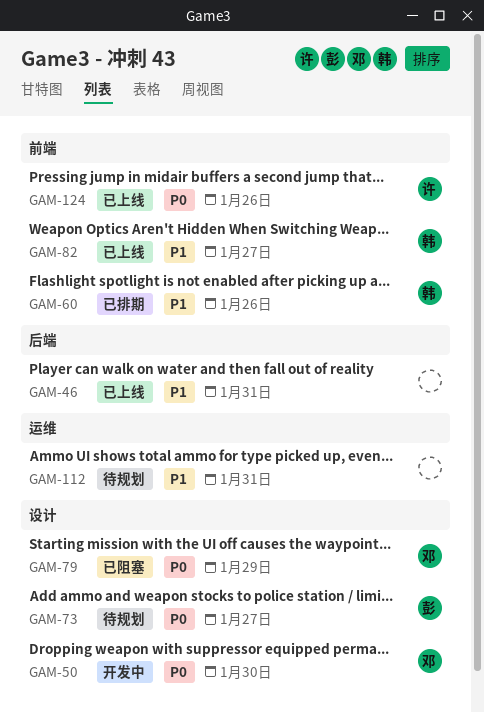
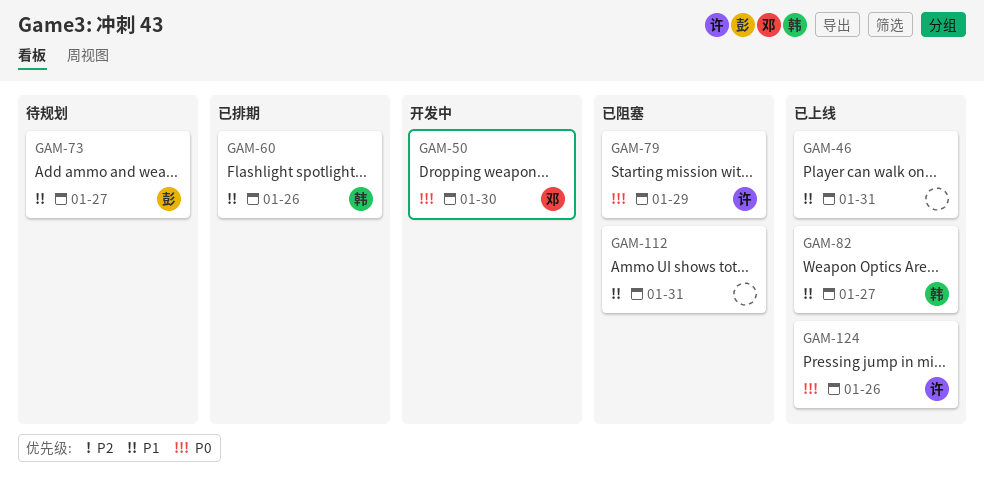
GAM-73, priority: P0 -> P1
GAM-79, owner: 邓 -> 许
GAM-112, status: 待规划 -> 已阻塞

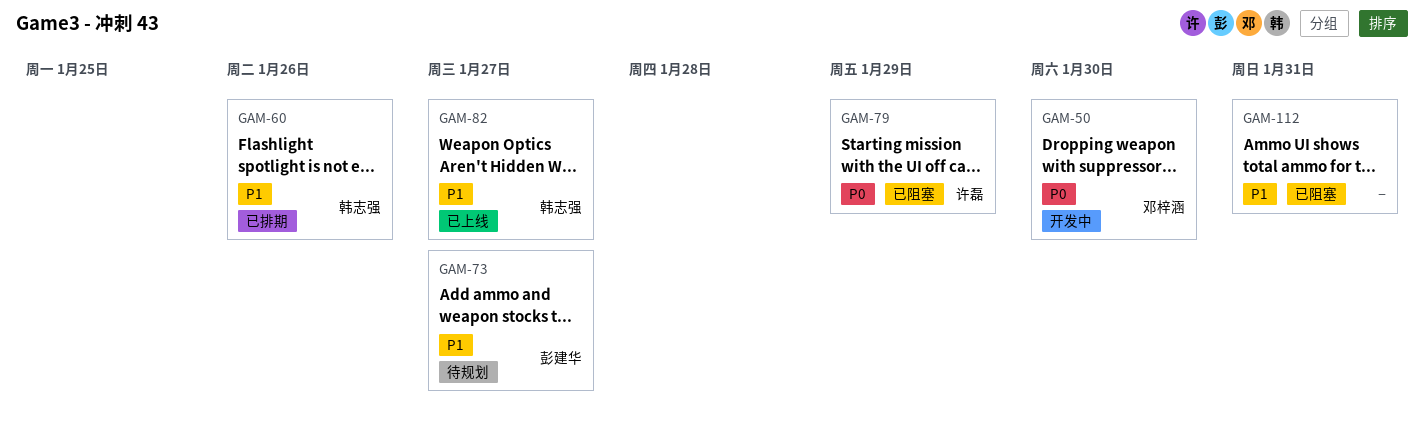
GAM-46: present -> none
GAM-124: present -> none

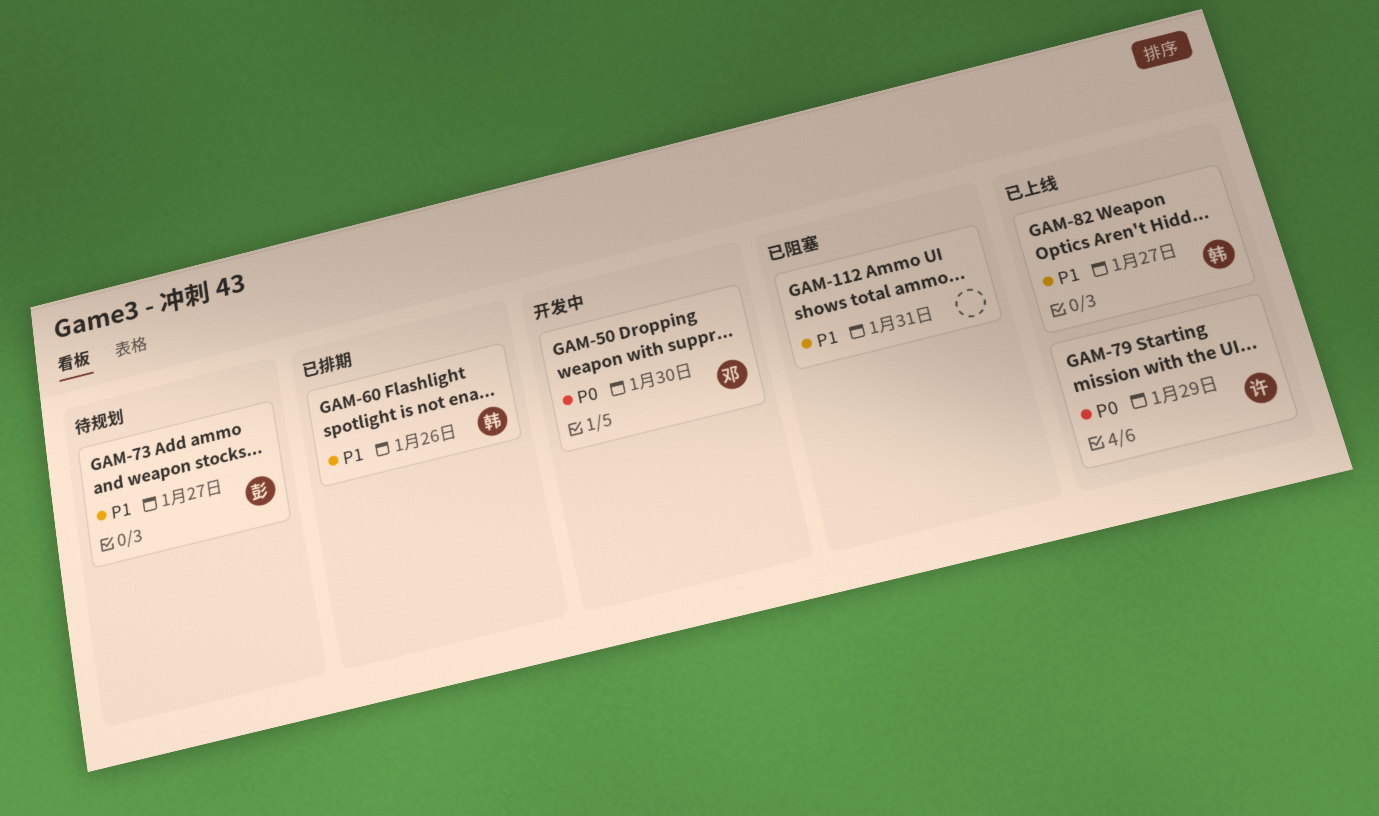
GAM-79, status: 已阻塞 -> 已上线

